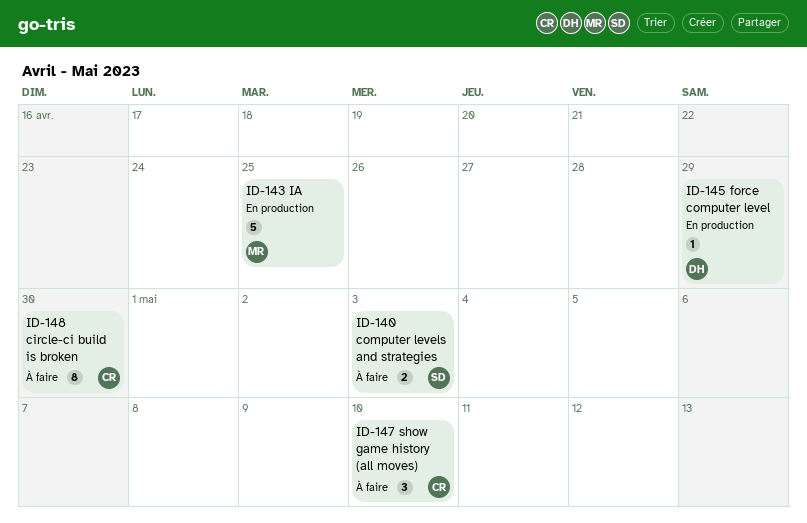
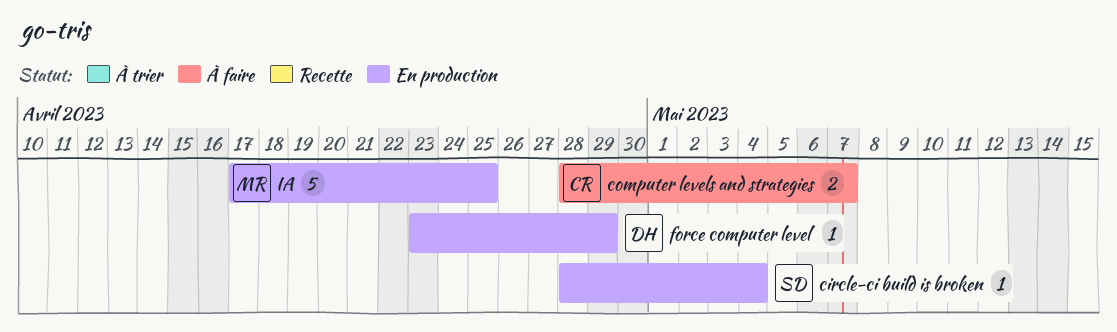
circle-ci build is broken, status: À faire -> En production
circle-ci build is broken, owner: CR -> SD
circle-ci build is broken, estimate: 8 -> 1
circle-ci build is broken, due: Apr 30 -> May 4
computer levels and strategies, owner: SD -> CR
computer levels and strategies, due: May 3 -> May 7
show game history (all moves): present -> none

